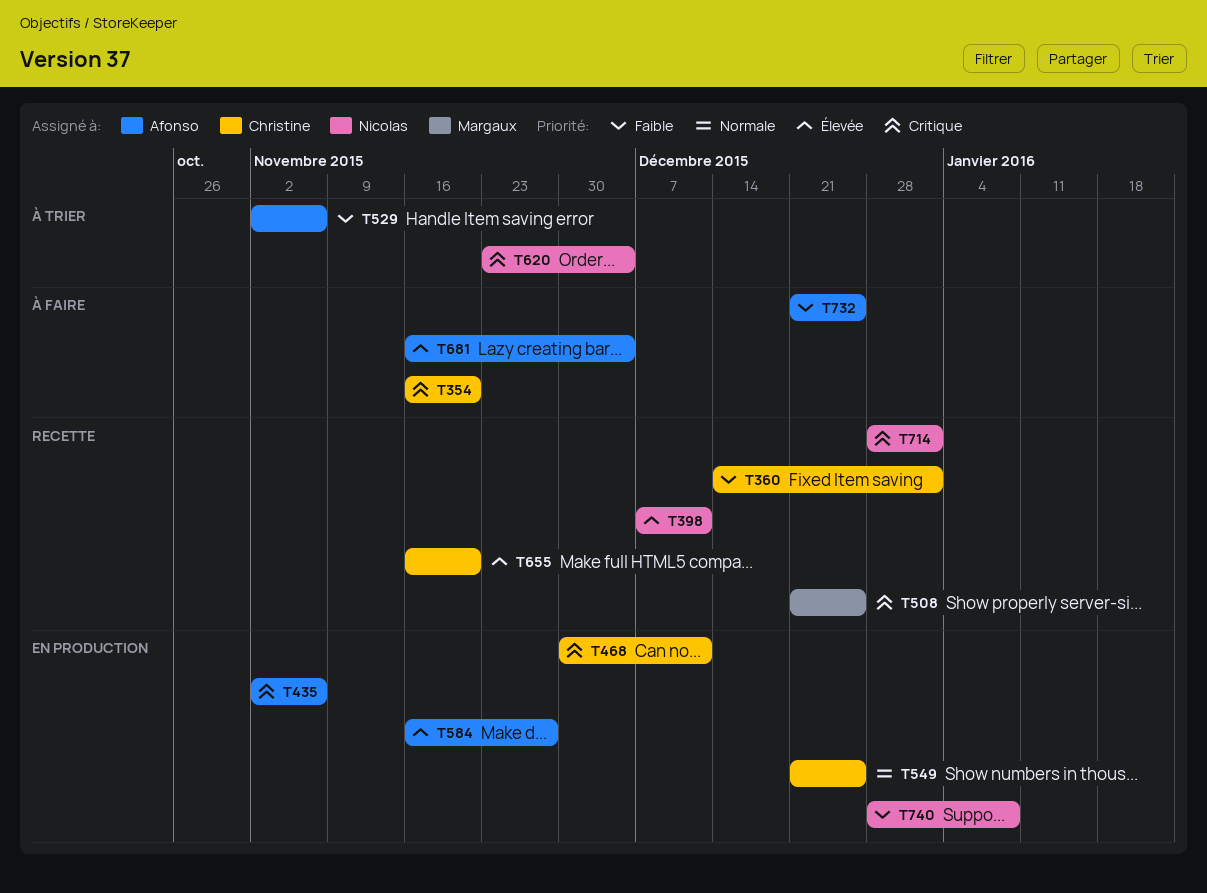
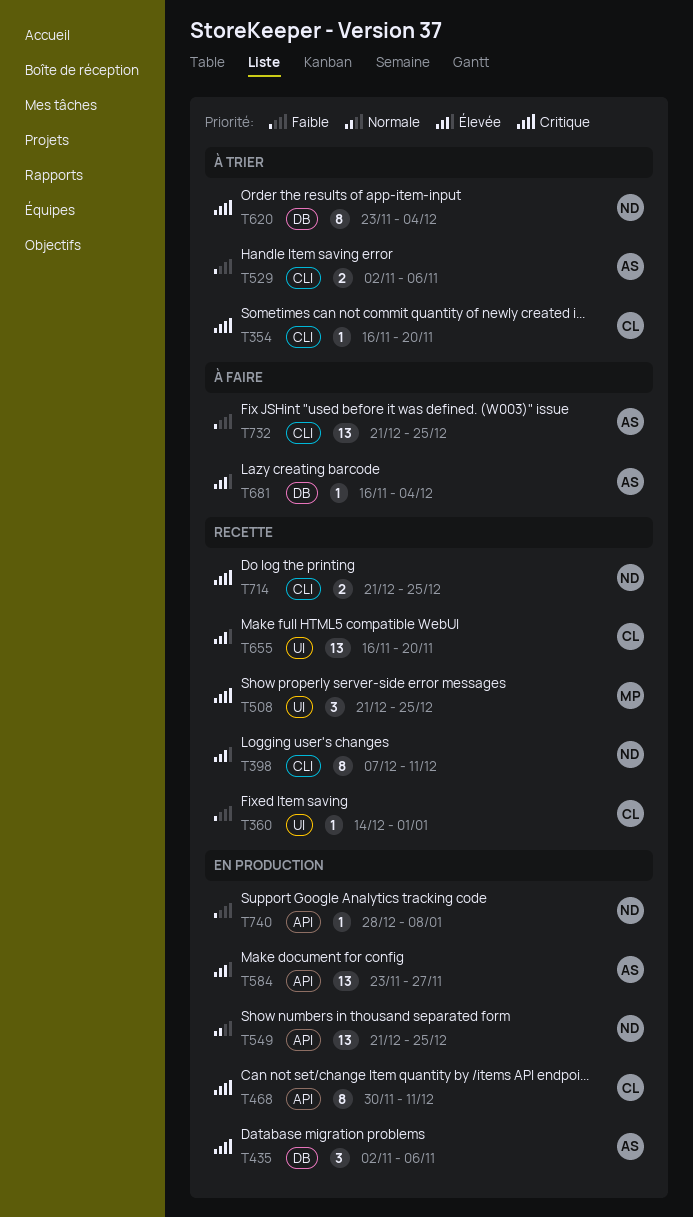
T354, status: À faire -> À trier
T549, owner: Christine -> Nicolas
T584, start: Nov 16 -> Nov 23
T714, start: Dec 28 -> Dec 21
T714, due: Jan 1 -> Dec 25

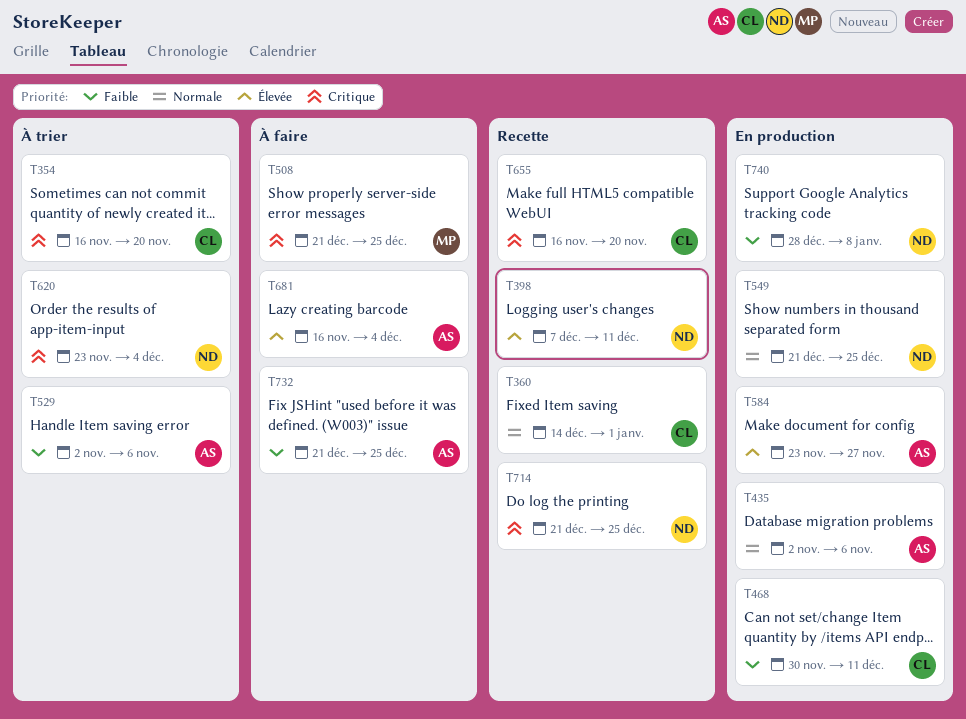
T360, priority: Faible -> Normale
T435, priority: Critique -> Normale
T468, priority: Critique -> Faible
T508, status: Recette -> À faire
T655, priority: Élevée -> Critique

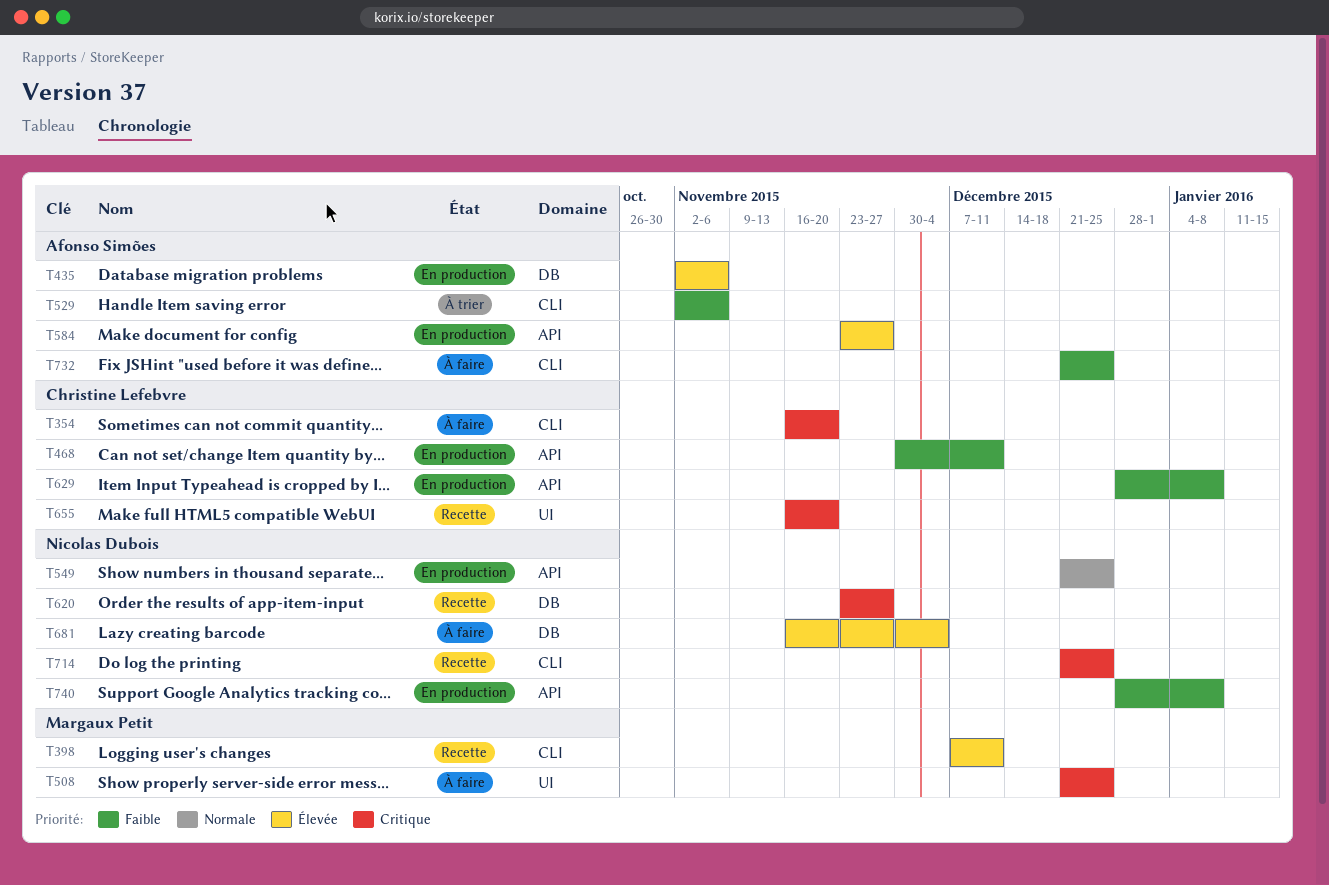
T354, status: À trier -> À faire
T360: present -> none
T398, owner: Nicolas Dubois -> Margaux Petit
T435, priority: Normale -> Élevée
T620, status: À trier -> Recette
T620, due: Dec 4 -> Nov 27
T629: none -> present
T681, owner: Afonso Simões -> Nicolas Dubois

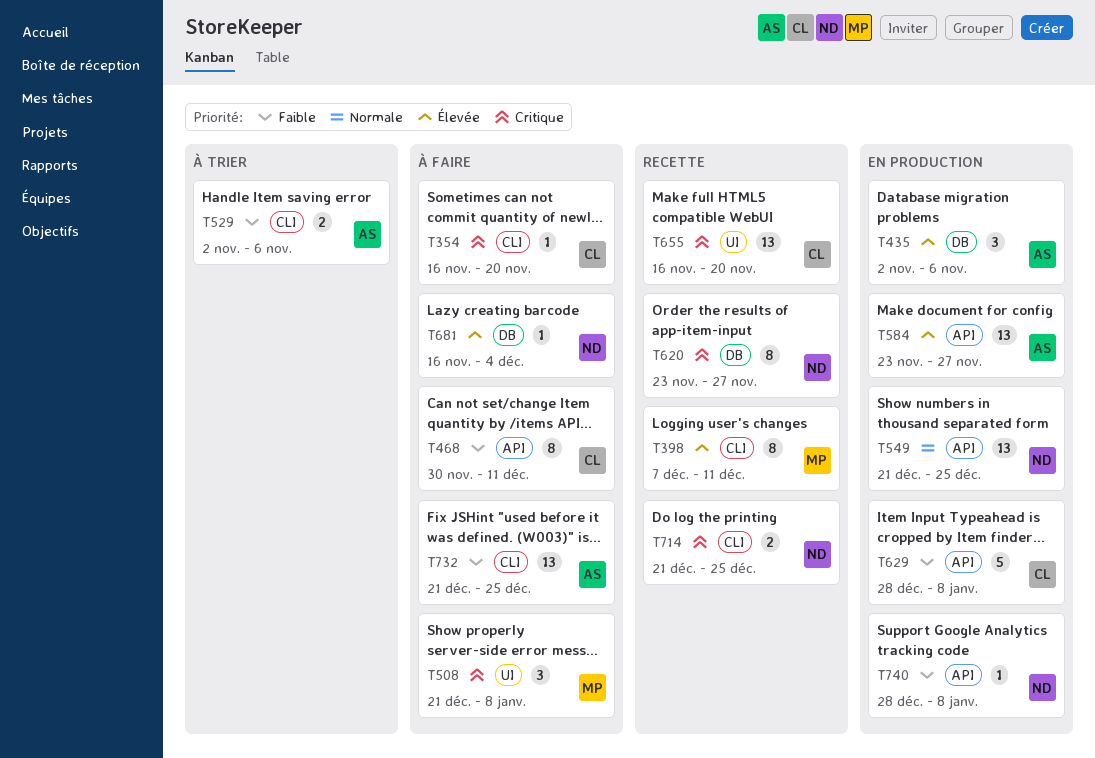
T468, status: En production -> À faire
T508, due: Dec 25 -> Jan 8

